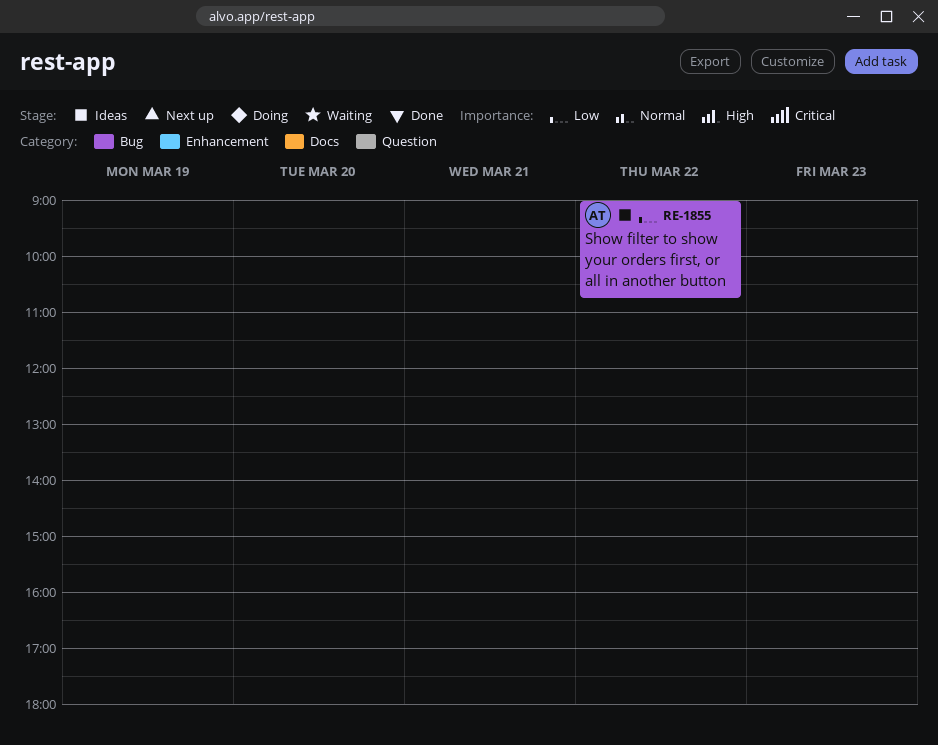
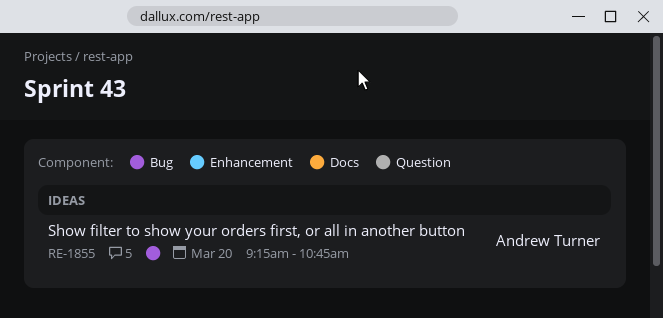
RE-1855, day: Mar 22 -> Mar 20
RE-1855, begins: 09:00 -> 09:15

